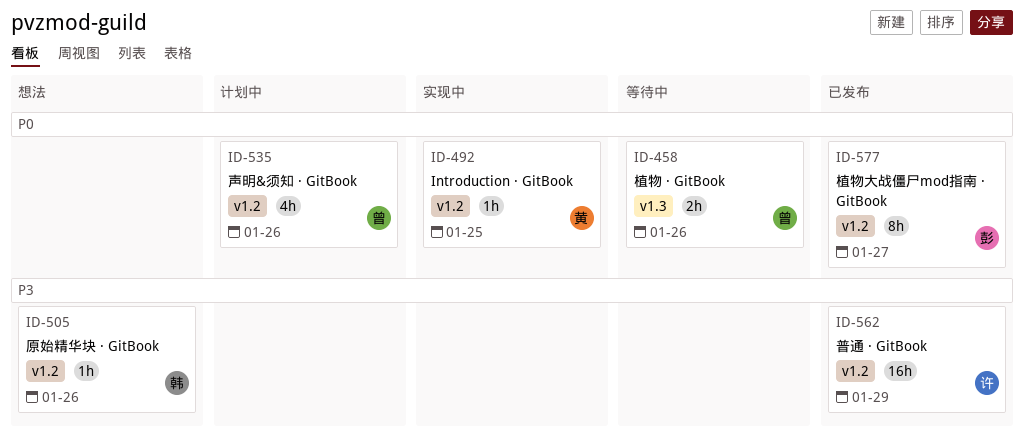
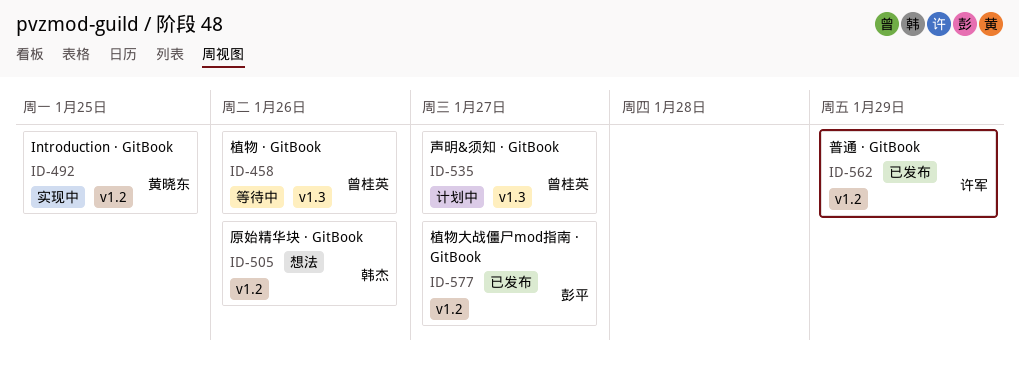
ID-535, label: v1.2 -> v1.3
ID-535, due: Jan 26 -> Jan 27

